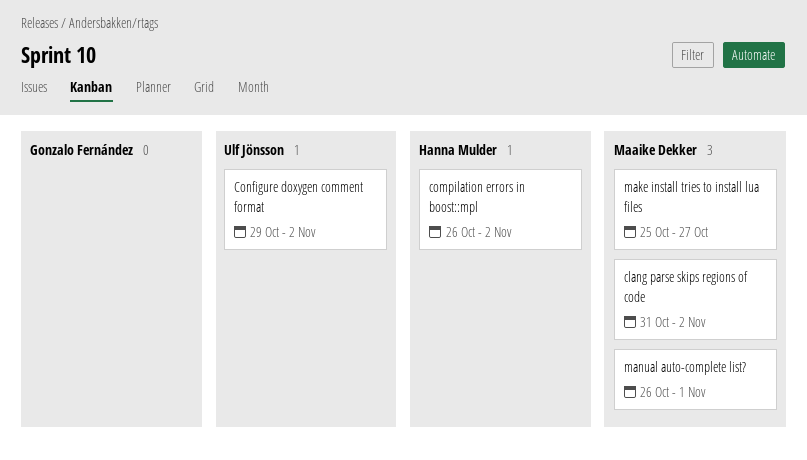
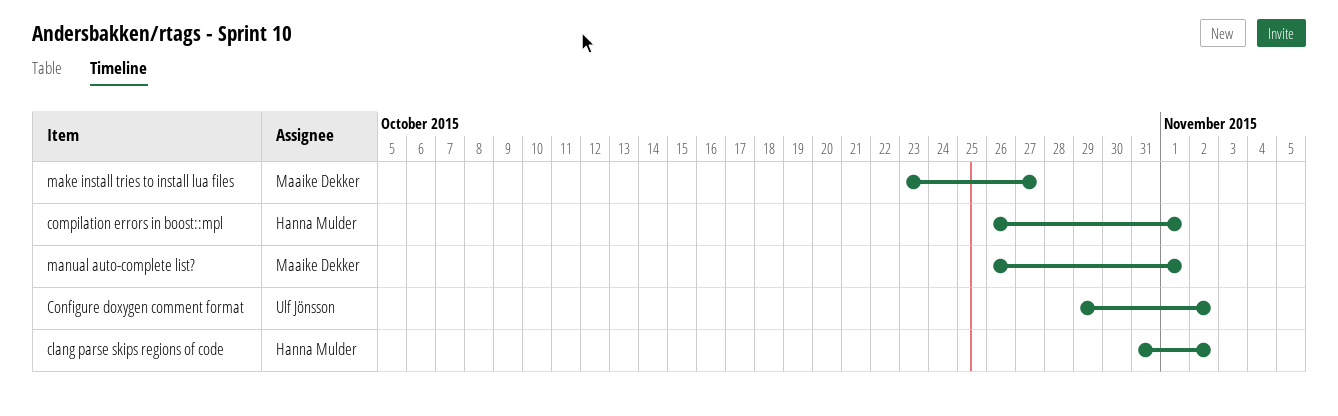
clang parse skips regions of code, owner: Maaike Dekker -> Hanna Mulder
compilation errors in boost::mpl, due: Nov 2 -> Nov 1
make install tries to install lua files, start: Oct 25 -> Oct 23

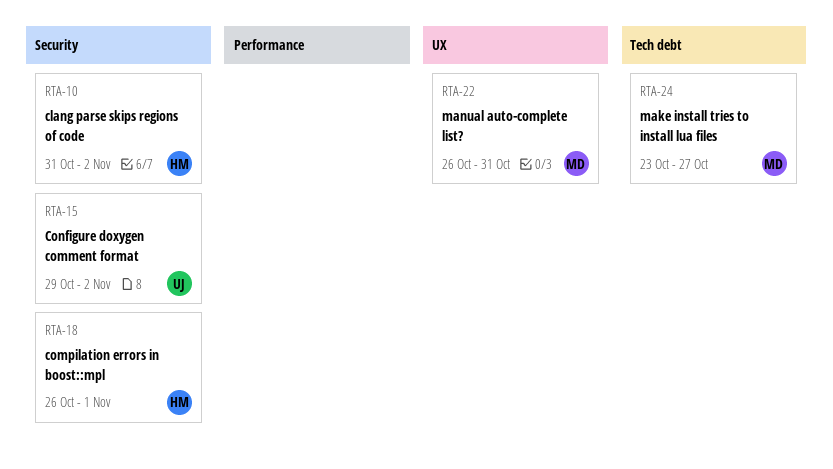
manual auto-complete list?, due: Nov 1 -> Oct 31

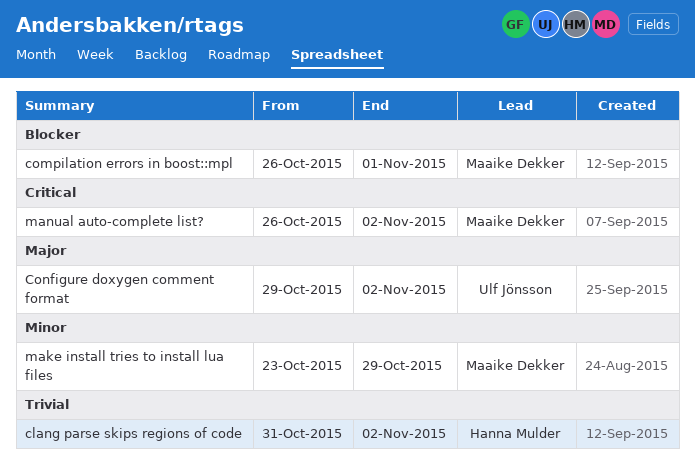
compilation errors in boost::mpl, owner: Hanna Mulder -> Maaike Dekker
make install tries to install lua files, due: Oct 27 -> Oct 29
manual auto-complete list?, due: Oct 31 -> Nov 2

